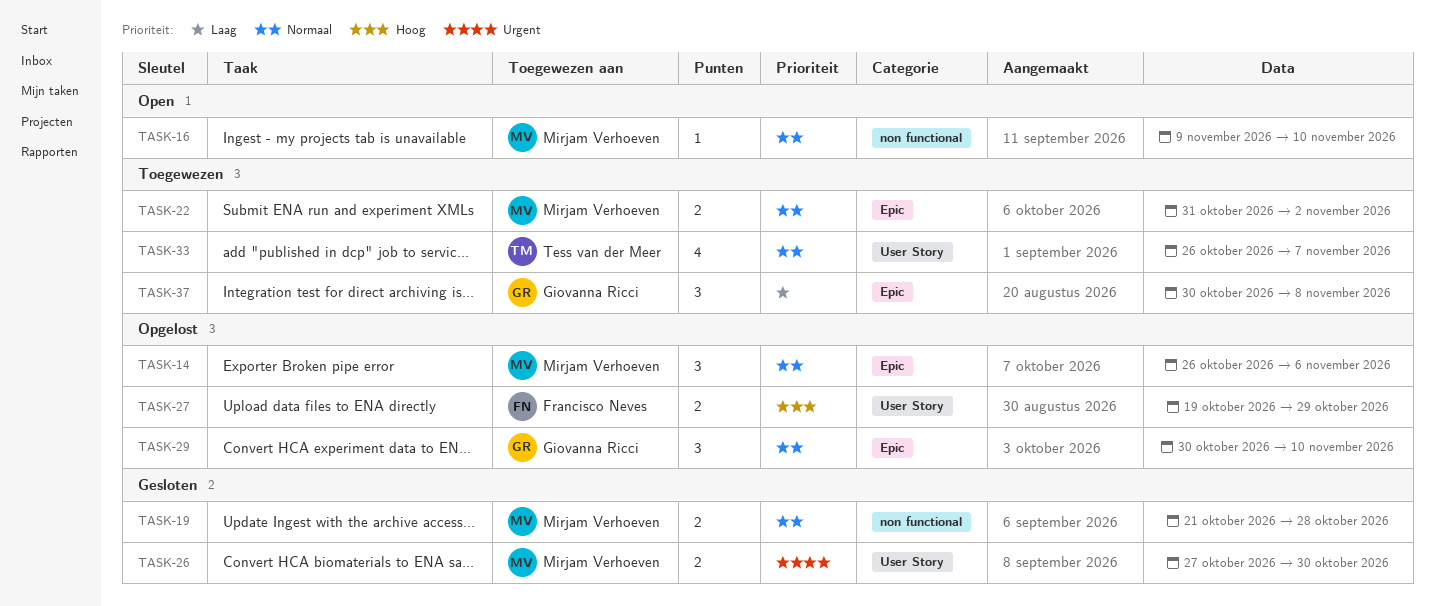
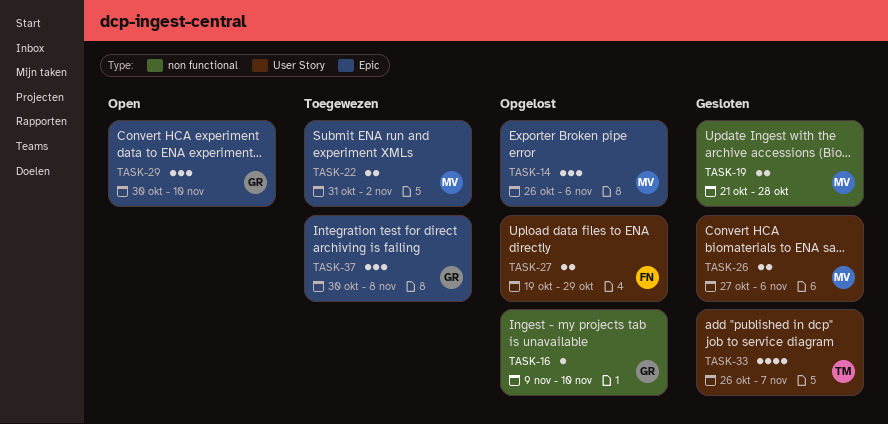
TASK-16, status: Open -> Opgelost
TASK-16, owner: Mirjam Verhoeven -> Giovanna Ricci
TASK-26, due: Oct 30 -> Nov 6
TASK-29, status: Opgelost -> Open
TASK-33, status: Toegewezen -> Gesloten

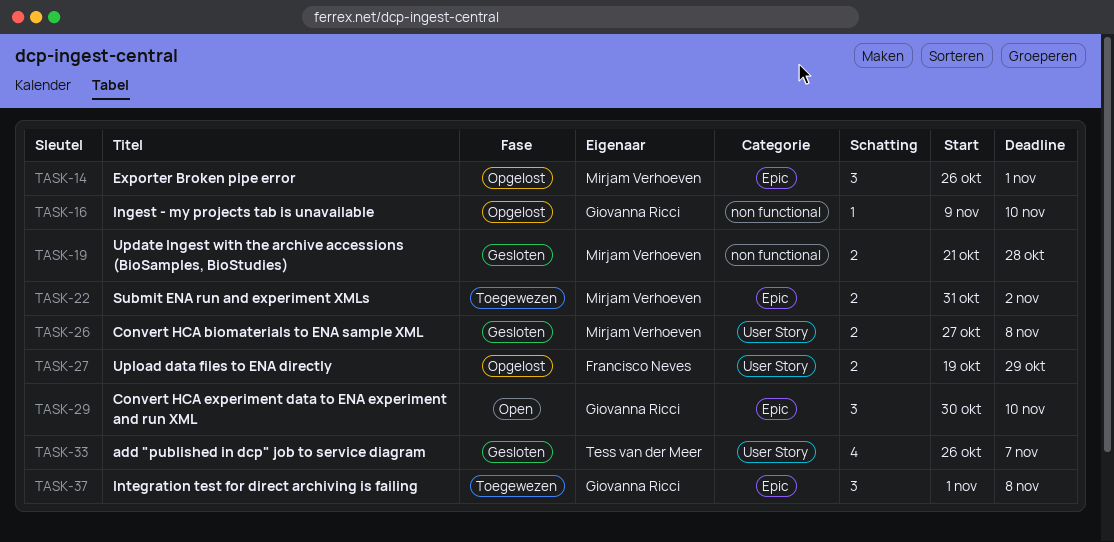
TASK-14, due: Nov 6 -> Nov 1
TASK-26, due: Nov 6 -> Nov 8
TASK-37, start: Oct 30 -> Nov 1

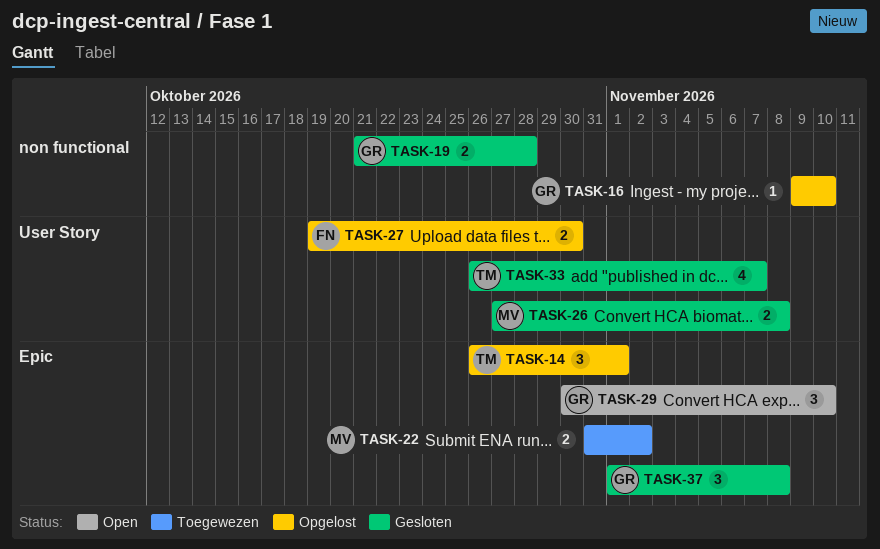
TASK-14, owner: Mirjam Verhoeven -> Tess van der Meer
TASK-19, owner: Mirjam Verhoeven -> Giovanna Ricci
TASK-27, due: Oct 29 -> Oct 30
TASK-37, status: Toegewezen -> Gesloten

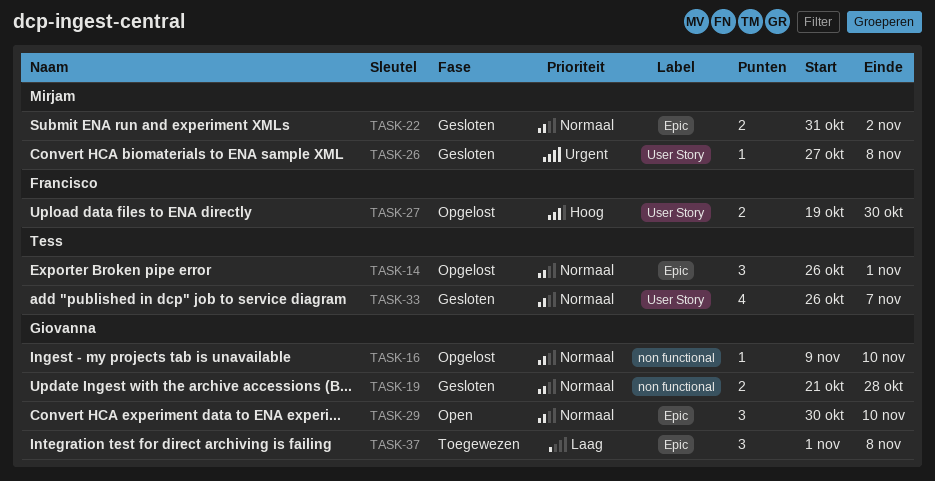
TASK-22, status: Toegewezen -> Gesloten
TASK-26, estimate: 2 -> 1
TASK-37, status: Gesloten -> Toegewezen

